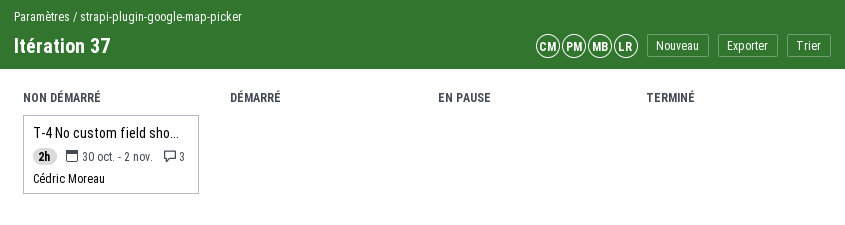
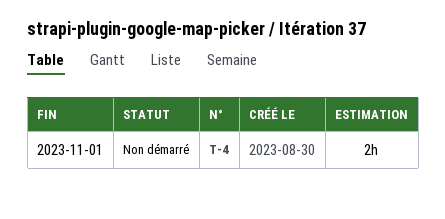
T-4, due: Nov 2 -> Nov 1

